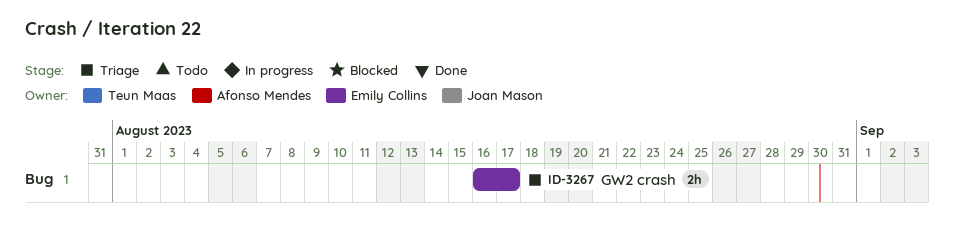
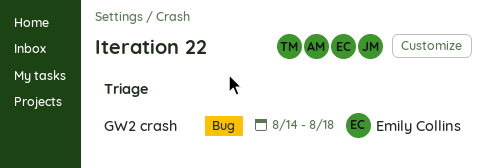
GW2 crash, start: Aug 16 -> Aug 14
GW2 crash, due: Aug 17 -> Aug 18

